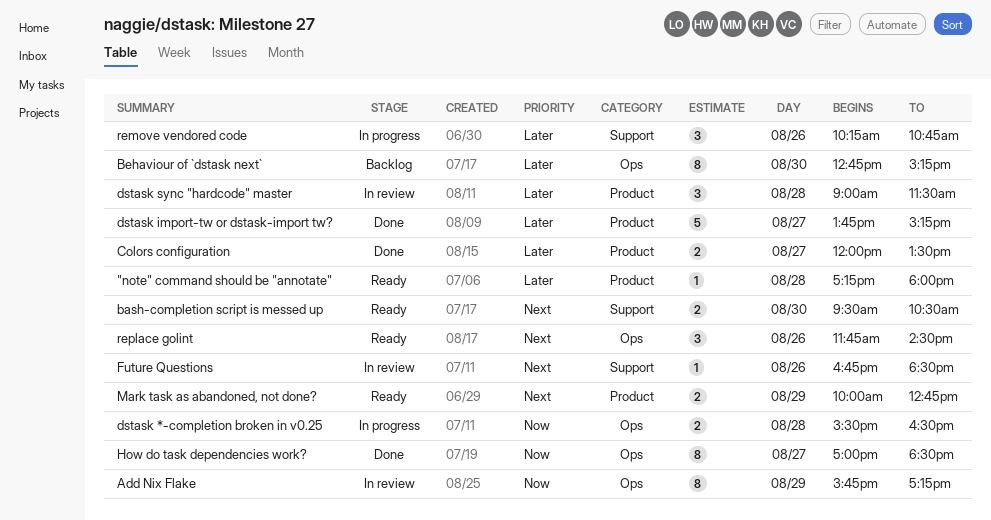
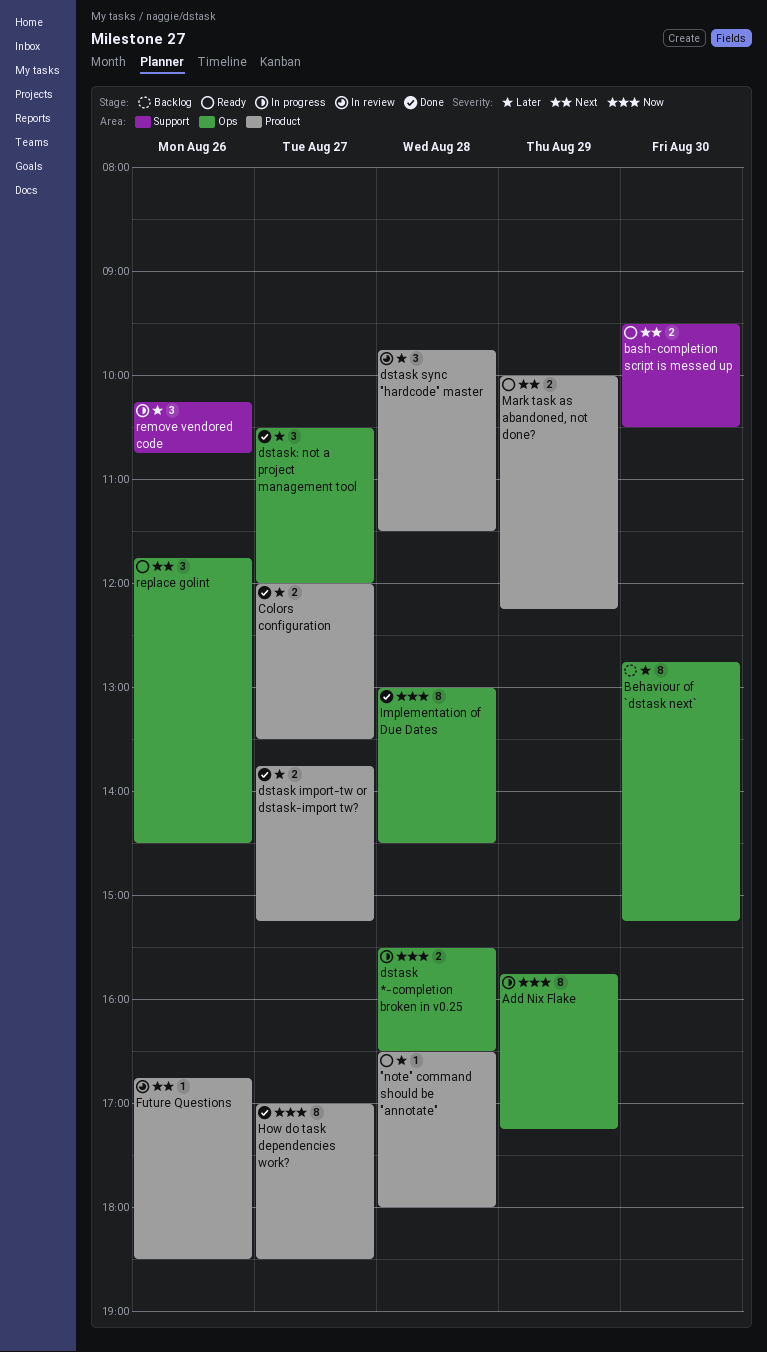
"note" command should be "annotate", begins: 17:15 -> 16:30
Add Nix Flake, status: In review -> In progress
dstask import-tw or dstask-import tw?, estimate: 5 -> 2
dstask sync "hardcode" master, begins: 09:00 -> 09:45
dstask: not a project management tool: none -> present
Future Questions, label: Support -> Product
How do task dependencies work?, label: Ops -> Product
Implementation of Due Dates: none -> present
Mark task as abandoned, not done?, ends: 12:45 -> 12:15

